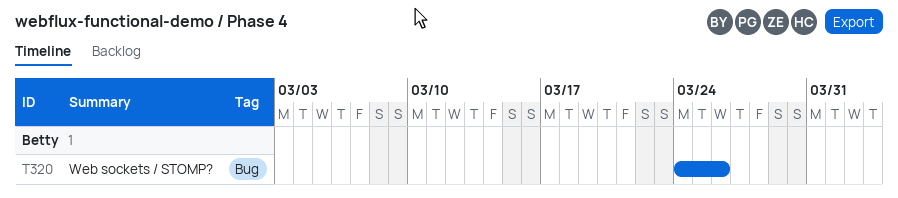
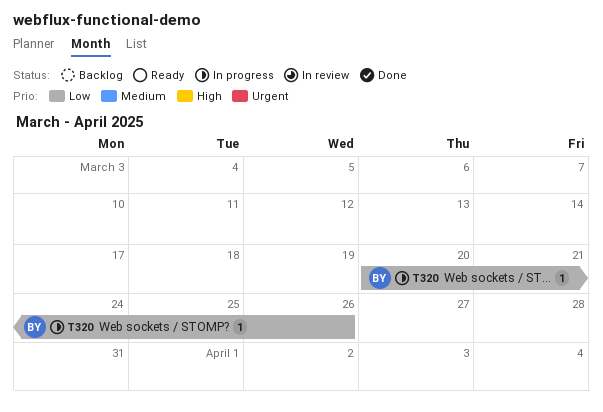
T320, start: Mar 24 -> Mar 20

